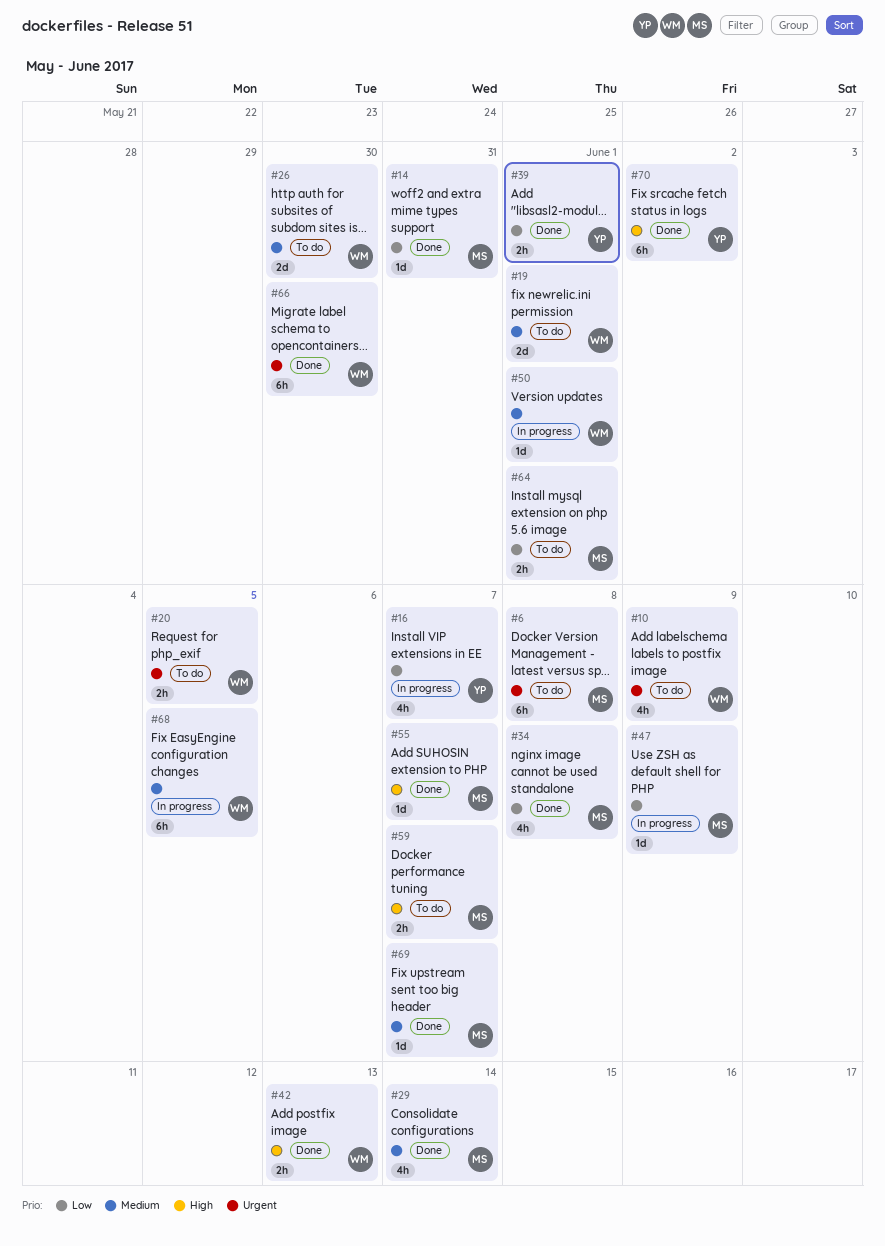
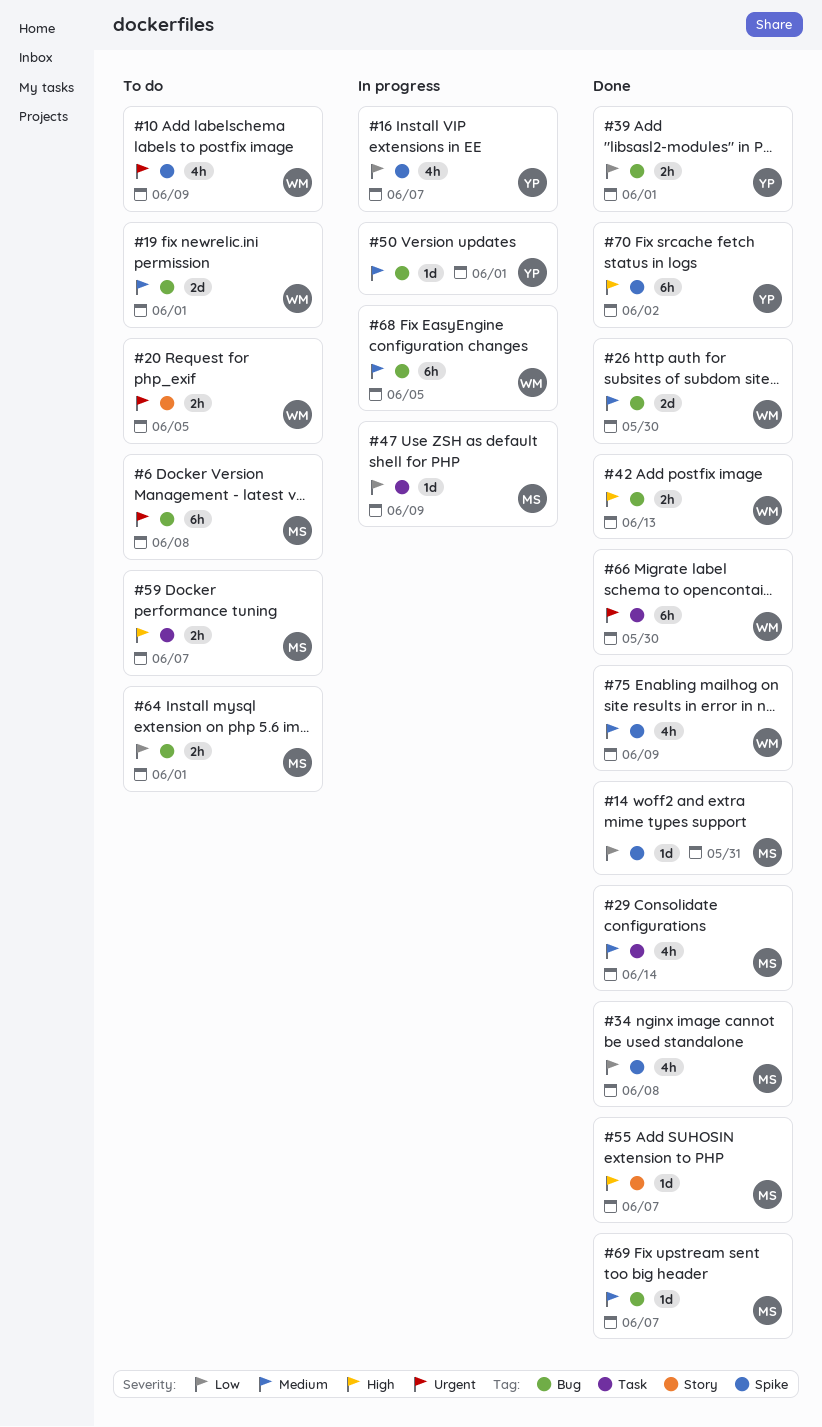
#26, status: To do -> Done
#50, owner: WM -> YP
#75: none -> present

